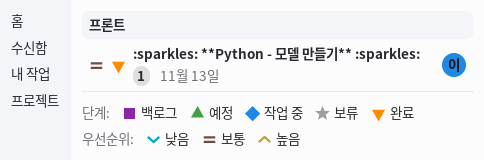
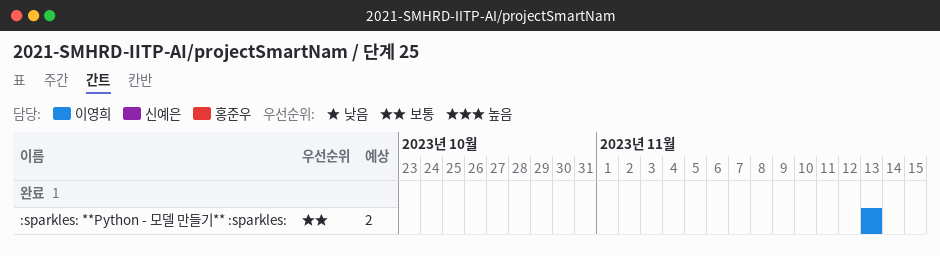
:sparkles: **Python - 모델 만들기** :sparkles:, estimate: 1 -> 2

